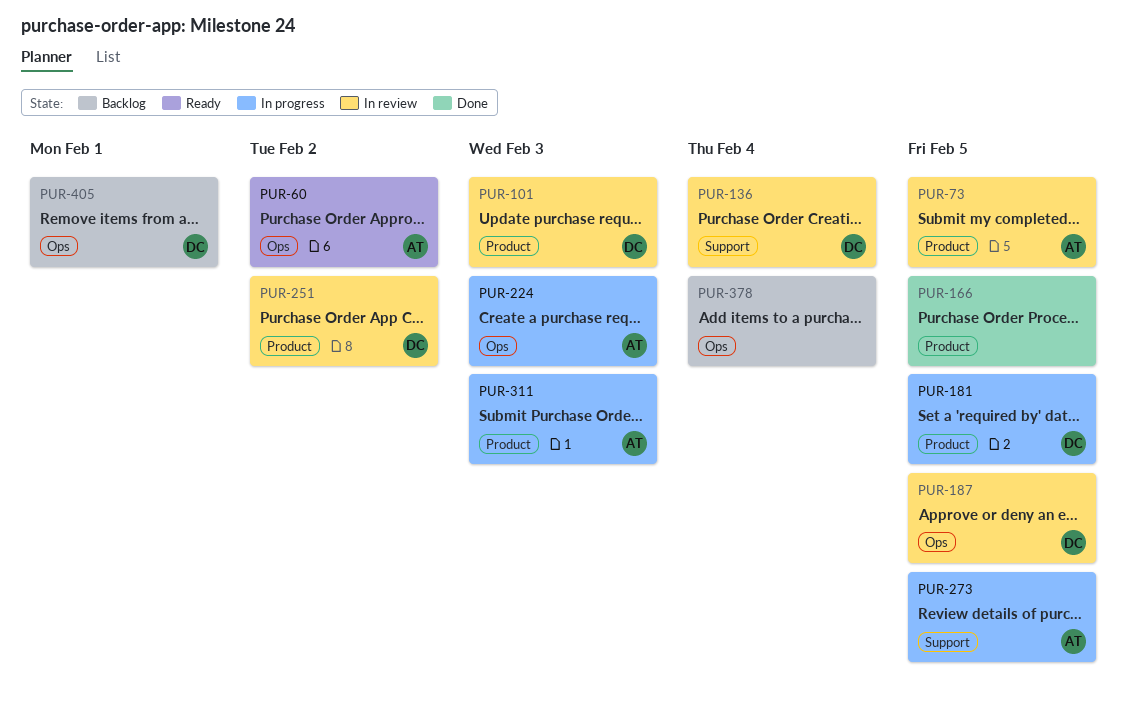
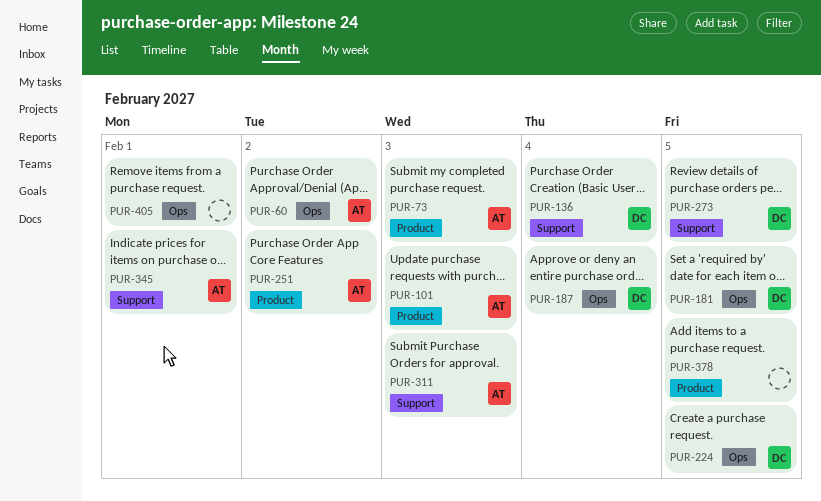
PUR-73, due: Feb 5 -> Feb 3
PUR-101, owner: DC -> AT
PUR-166: present -> none
PUR-181, label: Product -> Ops
PUR-187, due: Feb 5 -> Feb 4
PUR-224, owner: AT -> DC
PUR-224, due: Feb 3 -> Feb 5
PUR-251, owner: DC -> AT
PUR-273, owner: AT -> DC
PUR-311, label: Product -> Support
PUR-345: none -> present
PUR-378, label: Ops -> Product
PUR-378, due: Feb 4 -> Feb 5
PUR-405, owner: DC -> none

